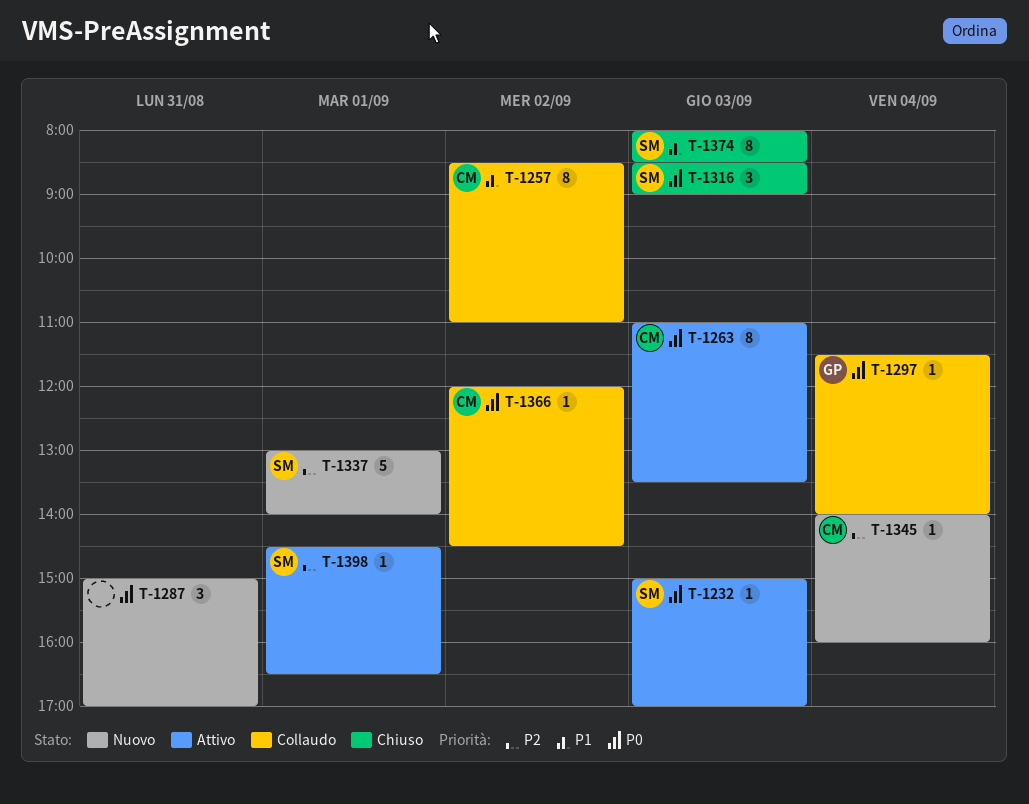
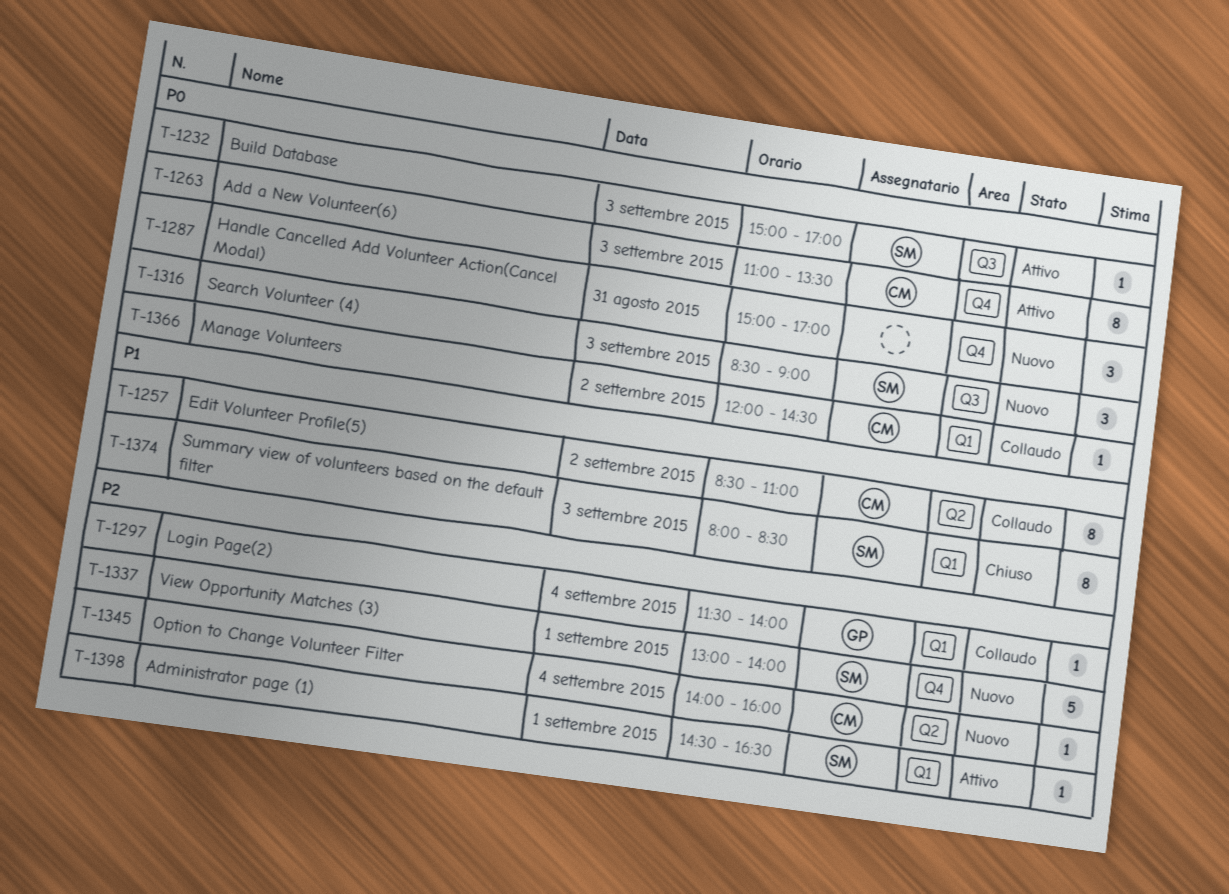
T-1297, priority: P0 -> P2
T-1316, status: Chiuso -> Nuovo

